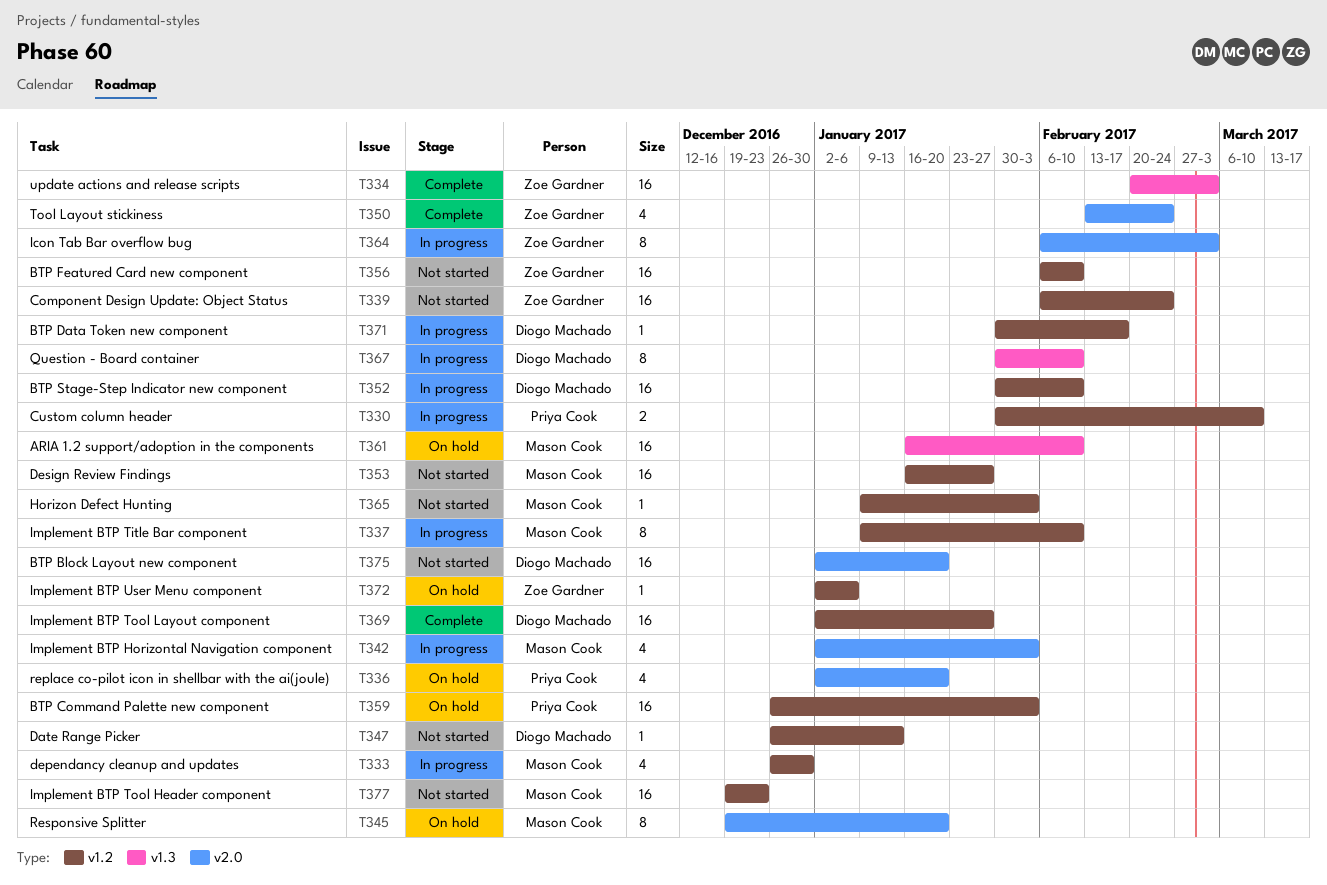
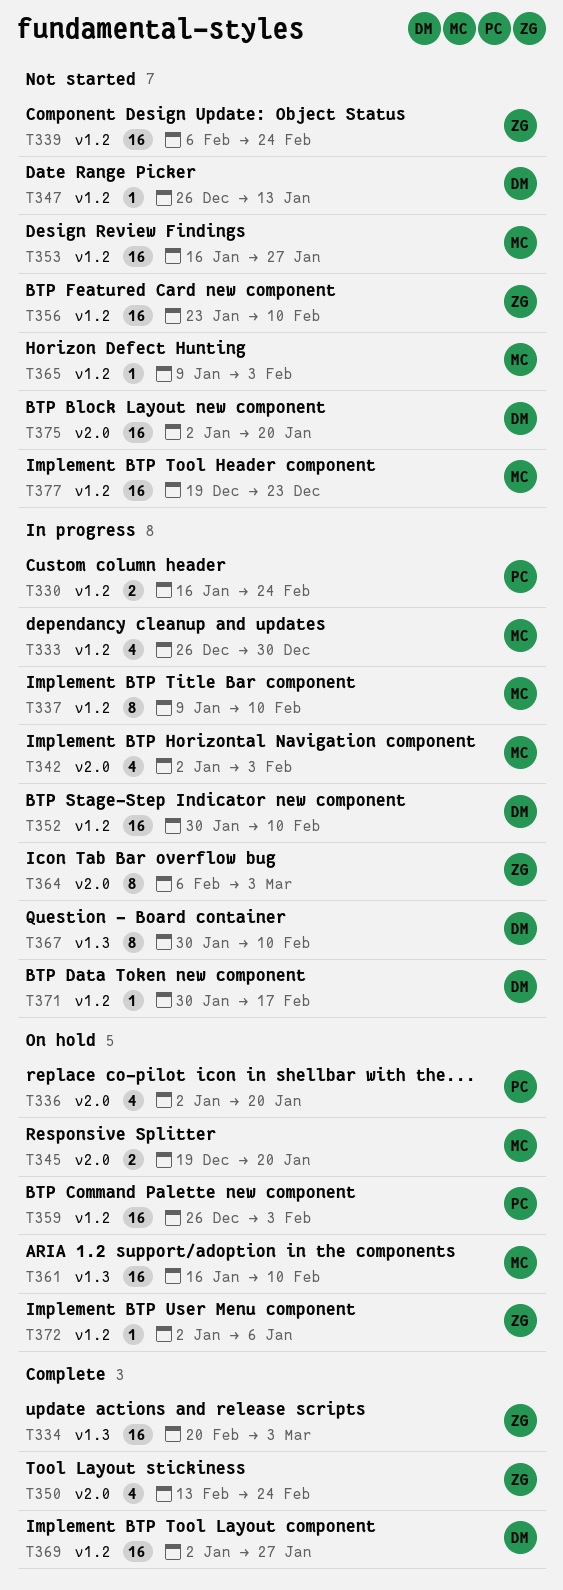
T330, start: Jan 30 -> Jan 16
T330, due: Mar 10 -> Feb 24
T345, estimate: 8 -> 2
T356, start: Feb 6 -> Jan 23

